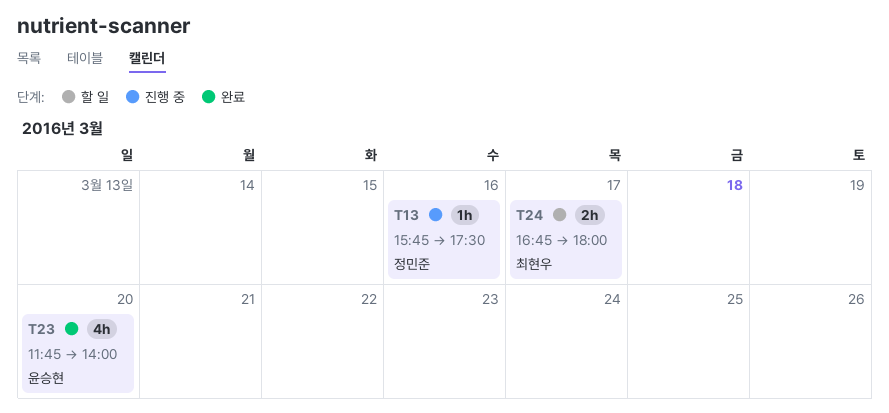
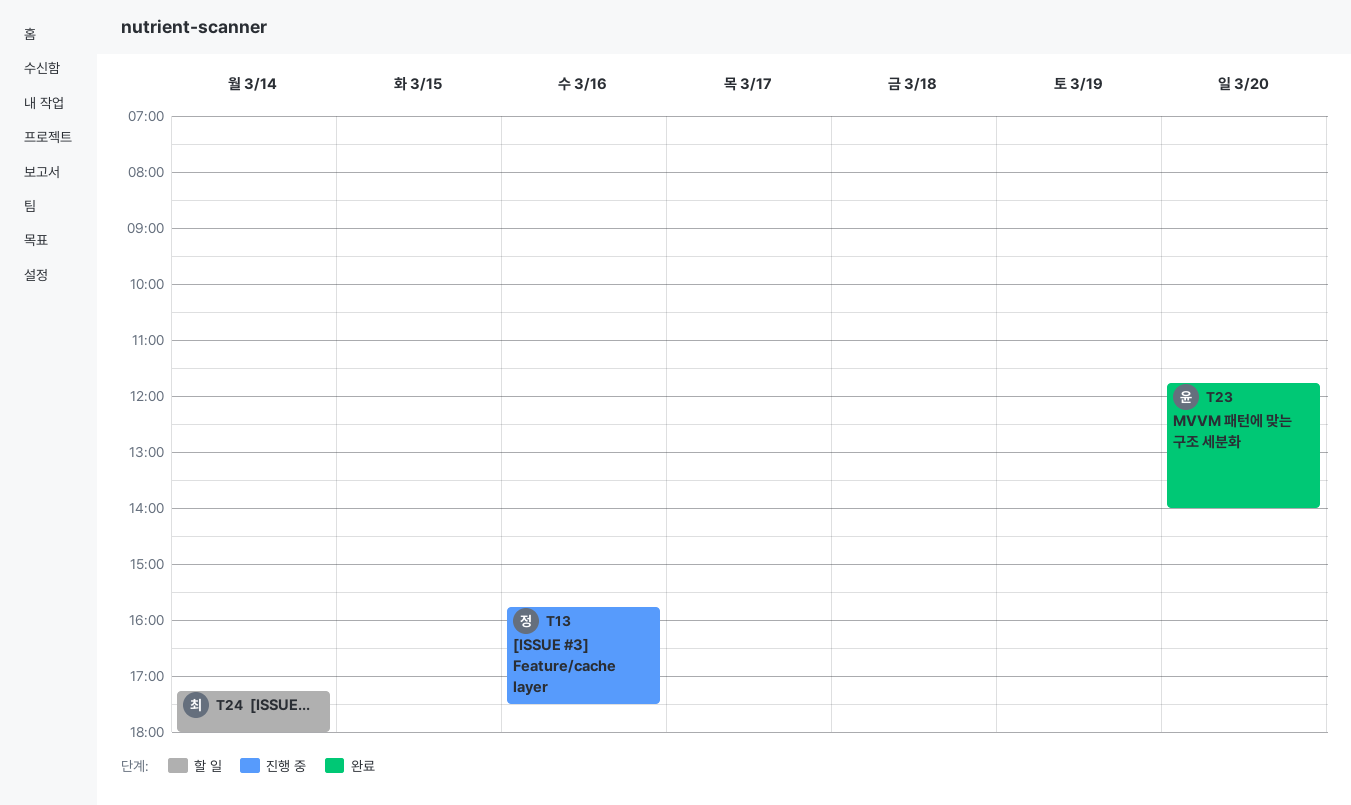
T24, day: Mar 17 -> Mar 14
T24, begins: 16:45 -> 17:15

